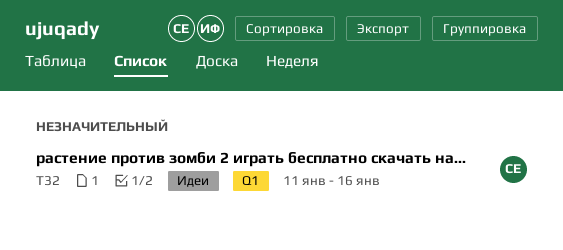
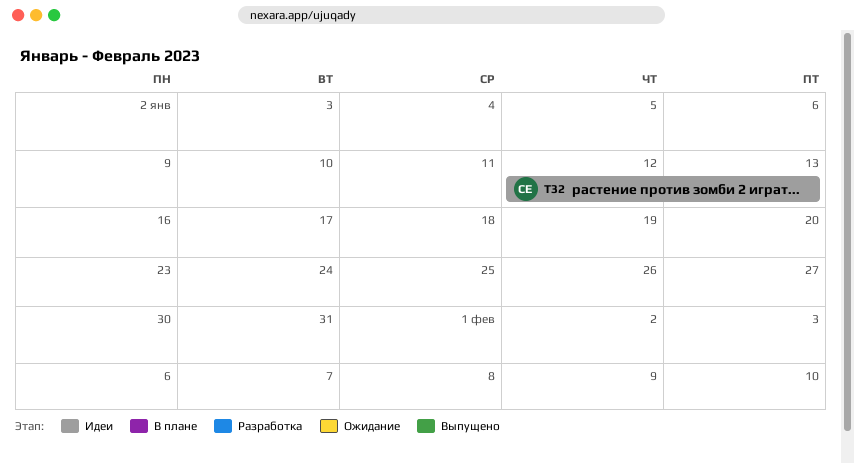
T32, start: Jan 11 -> Jan 12
T32, due: Jan 16 -> Jan 13

